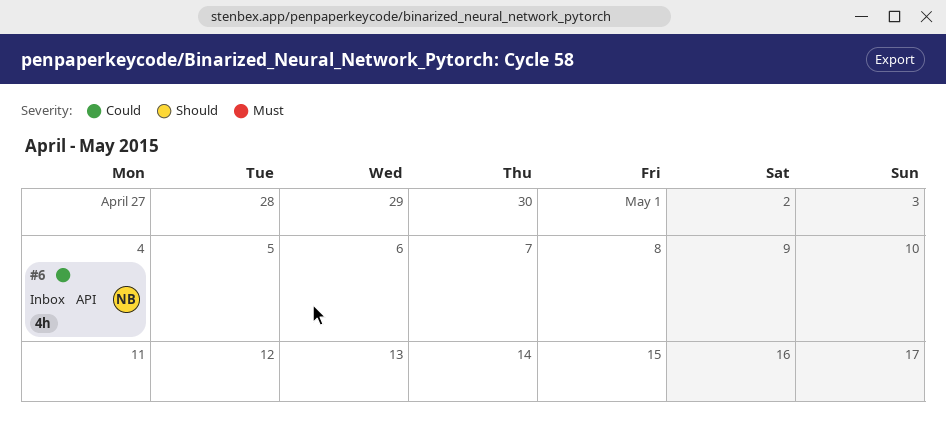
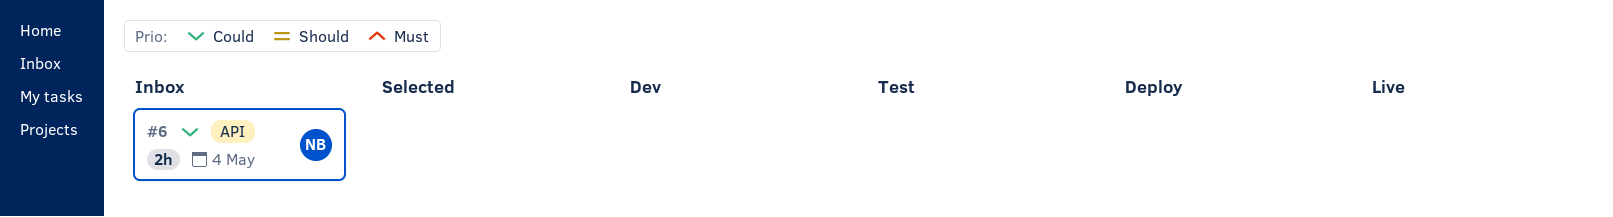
#6, estimate: 4h -> 2h

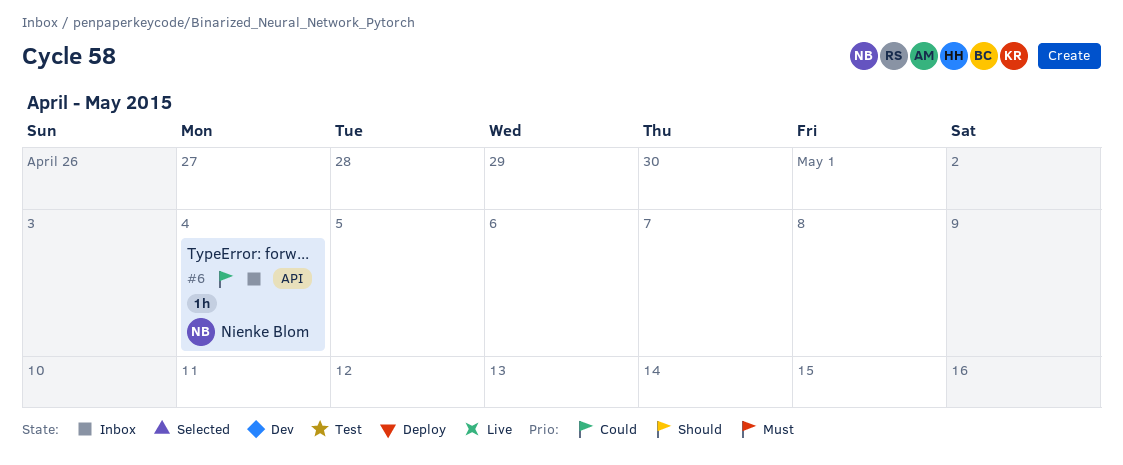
#6, estimate: 2h -> 1h

